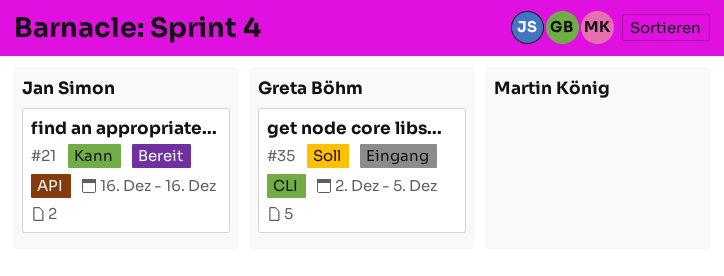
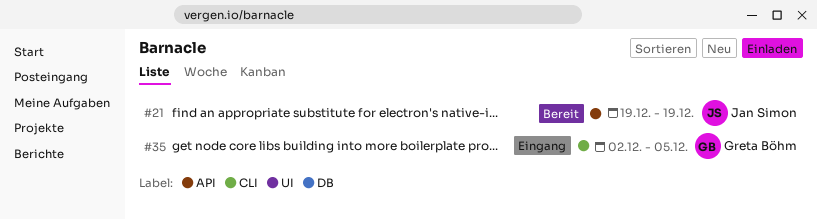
#21, start: Dec 16 -> Dec 19
#21, due: Dec 16 -> Dec 19

